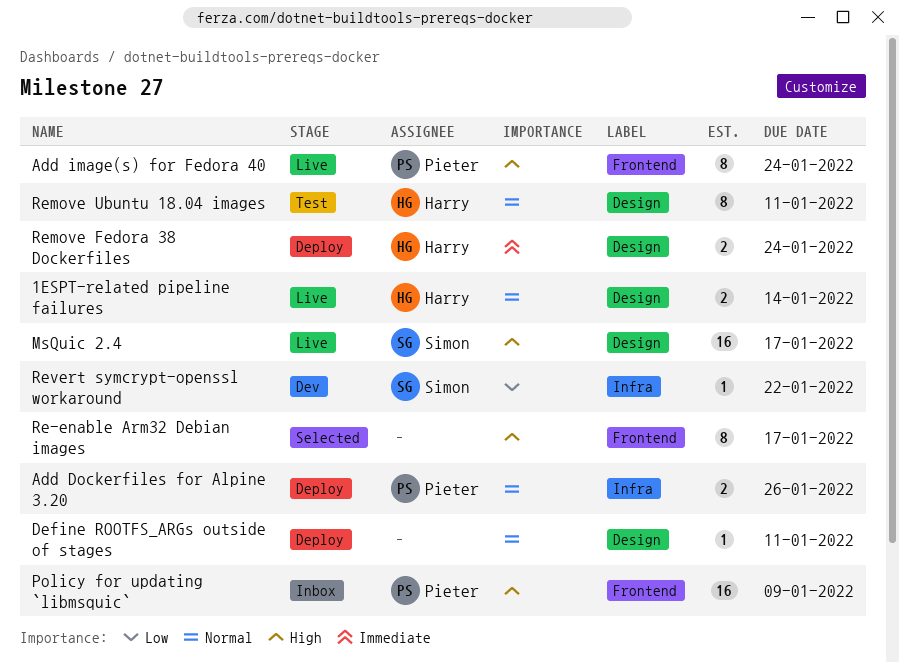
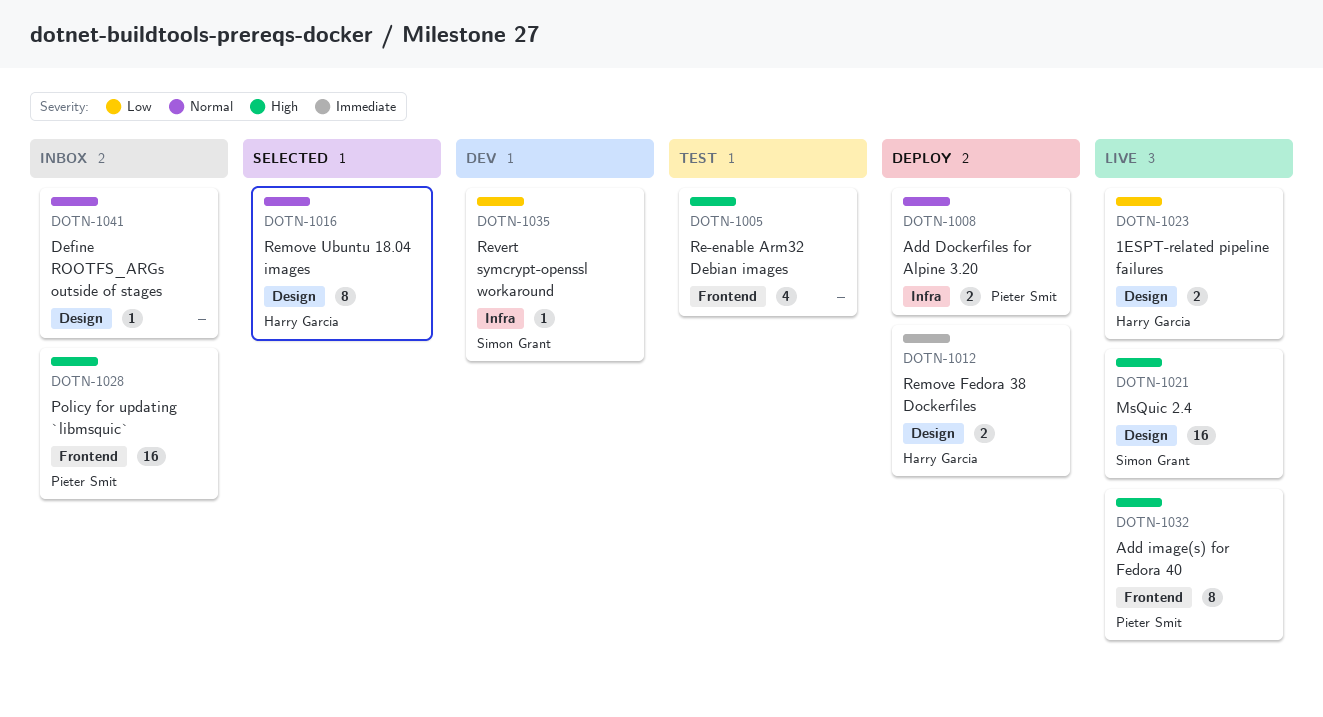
1ESPT-related pipeline failures, priority: Normal -> Low
Define ROOTFS_ARGs outside of stages, status: Deploy -> Inbox
Re-enable Arm32 Debian images, status: Selected -> Test
Re-enable Arm32 Debian images, estimate: 8 -> 4
Remove Ubuntu 18.04 images, status: Test -> Selected

